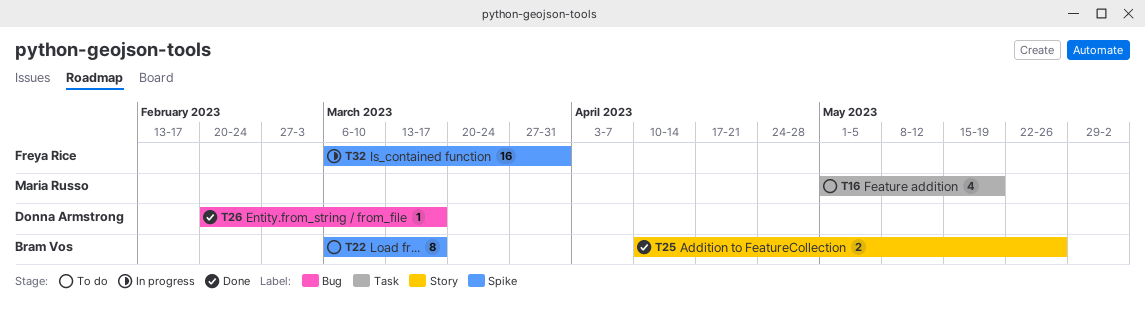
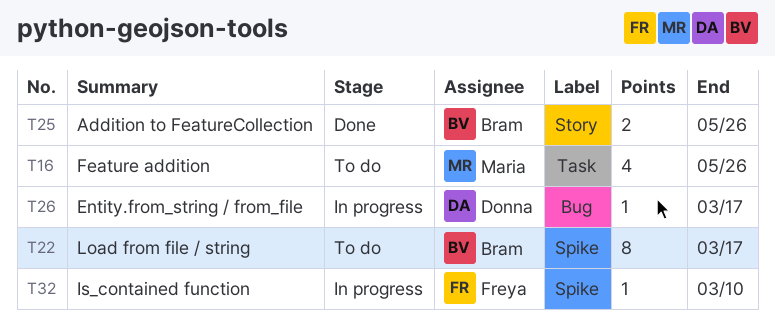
T16, due: May 19 -> May 26
T26, status: Done -> In progress
T32, estimate: 16 -> 1
T32, due: Mar 31 -> Mar 10

